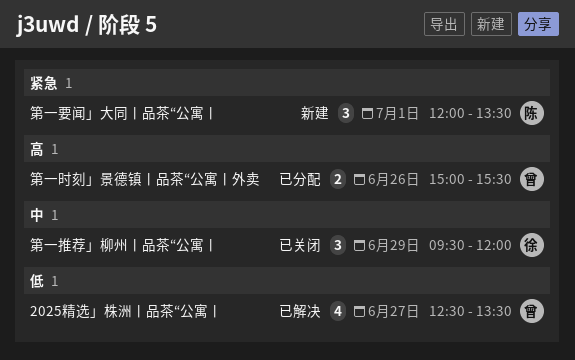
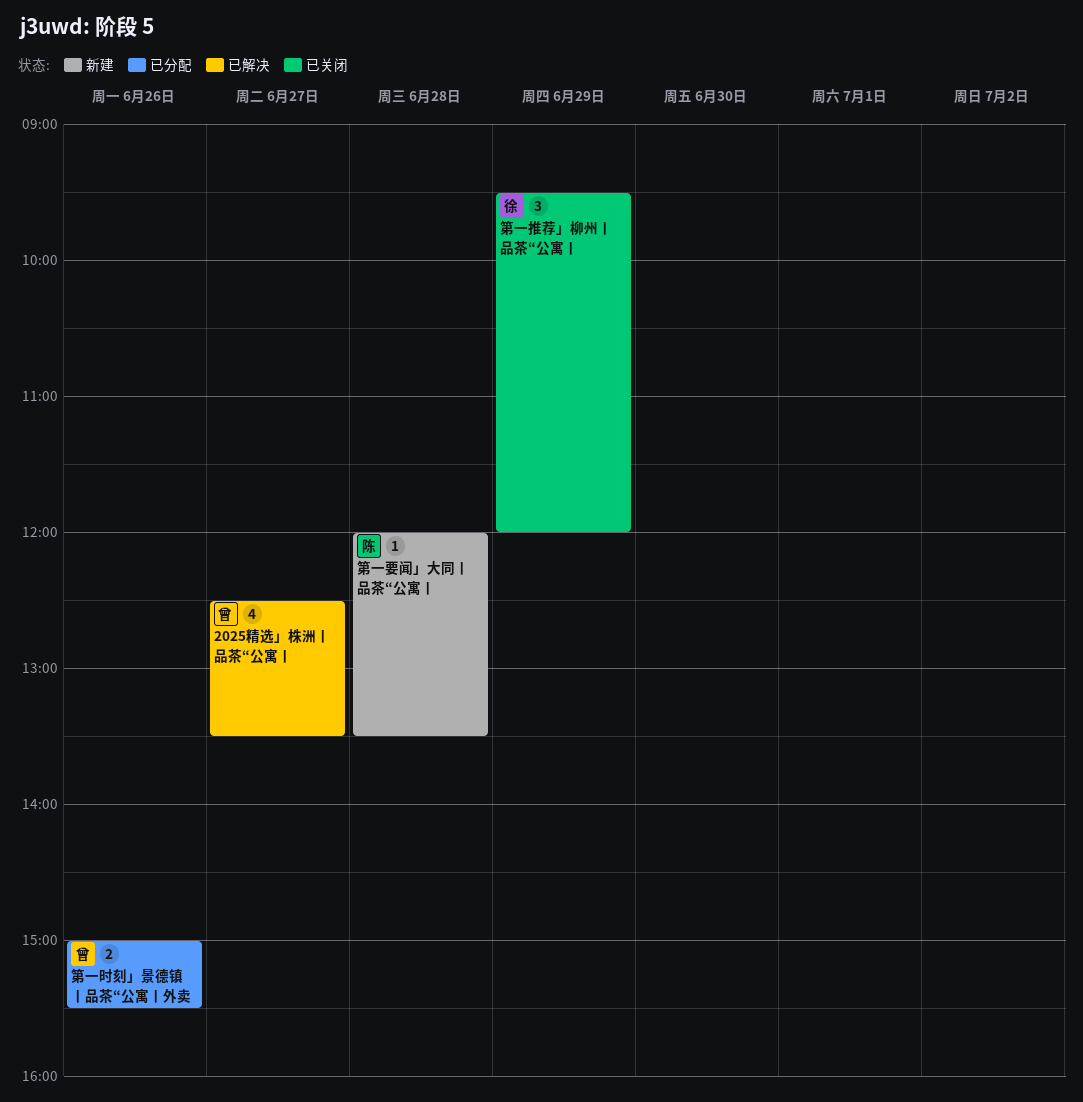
第一要闻」大同丨品茶“公寓丨, estimate: 3 -> 1
第一要闻」大同丨品茶“公寓丨, day: Jul 1 -> Jun 28

